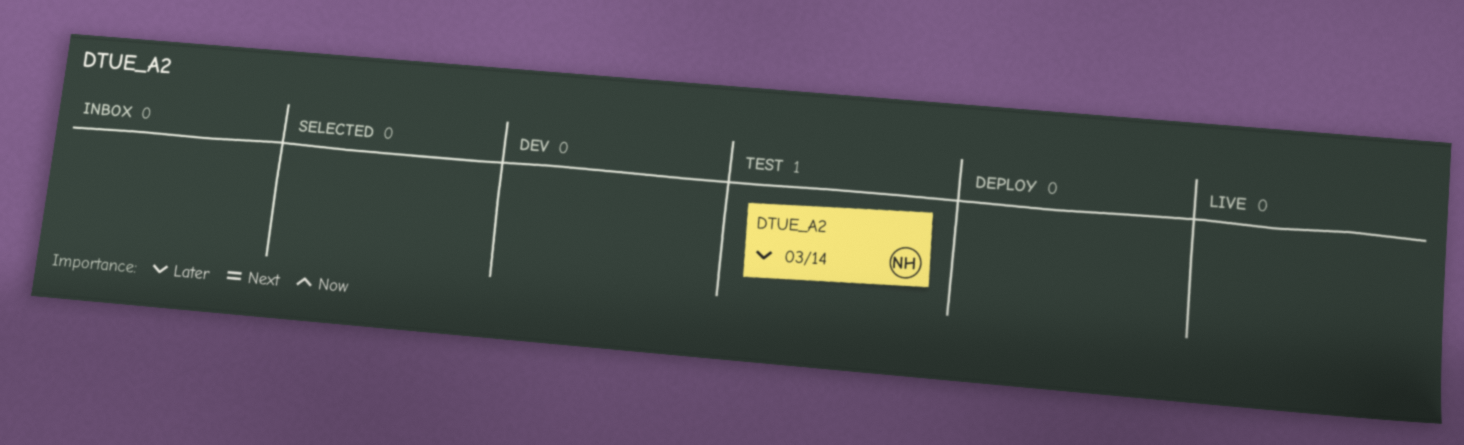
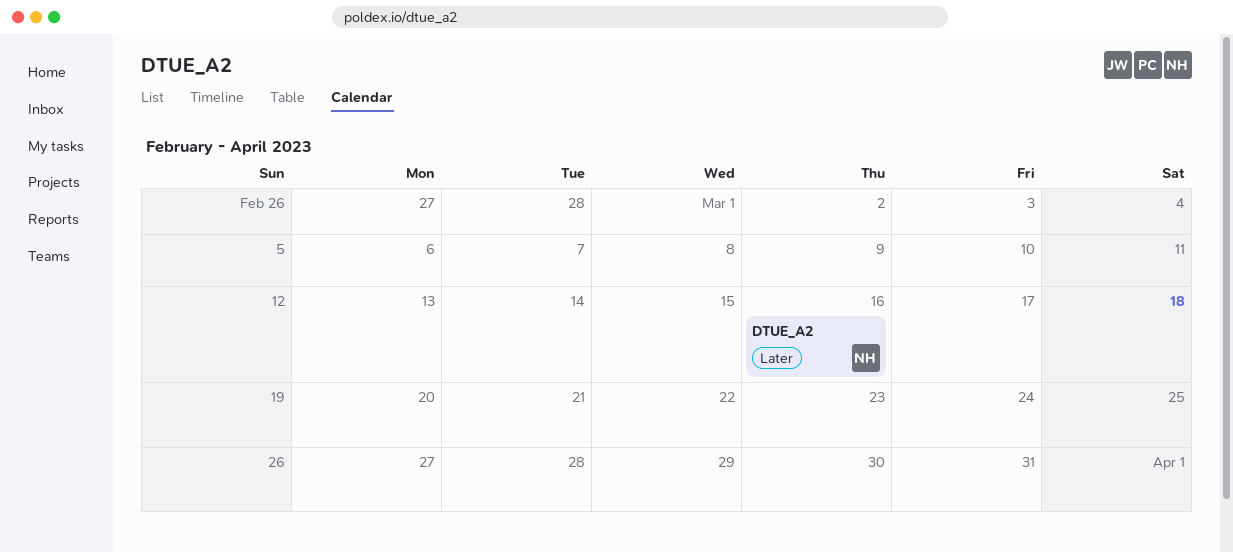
DTUE_A2, due: Mar 14 -> Mar 16

